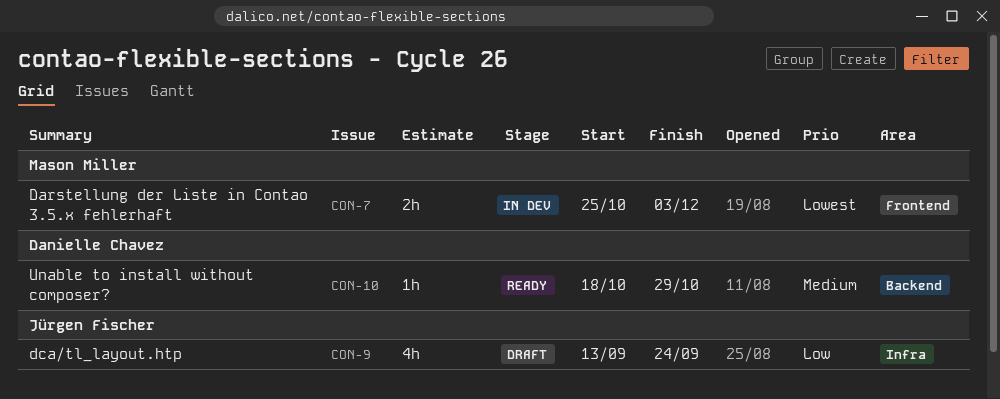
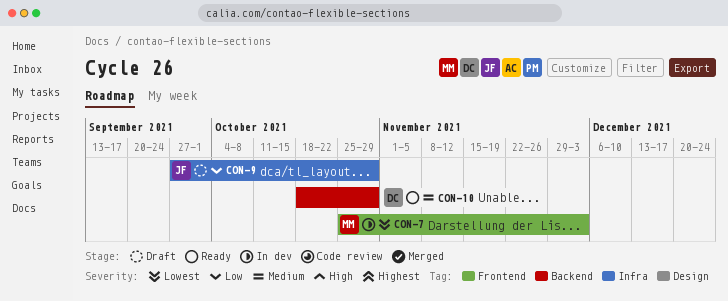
CON-9, start: Sep 13 -> Sep 27
CON-9, due: Sep 24 -> Oct 29

